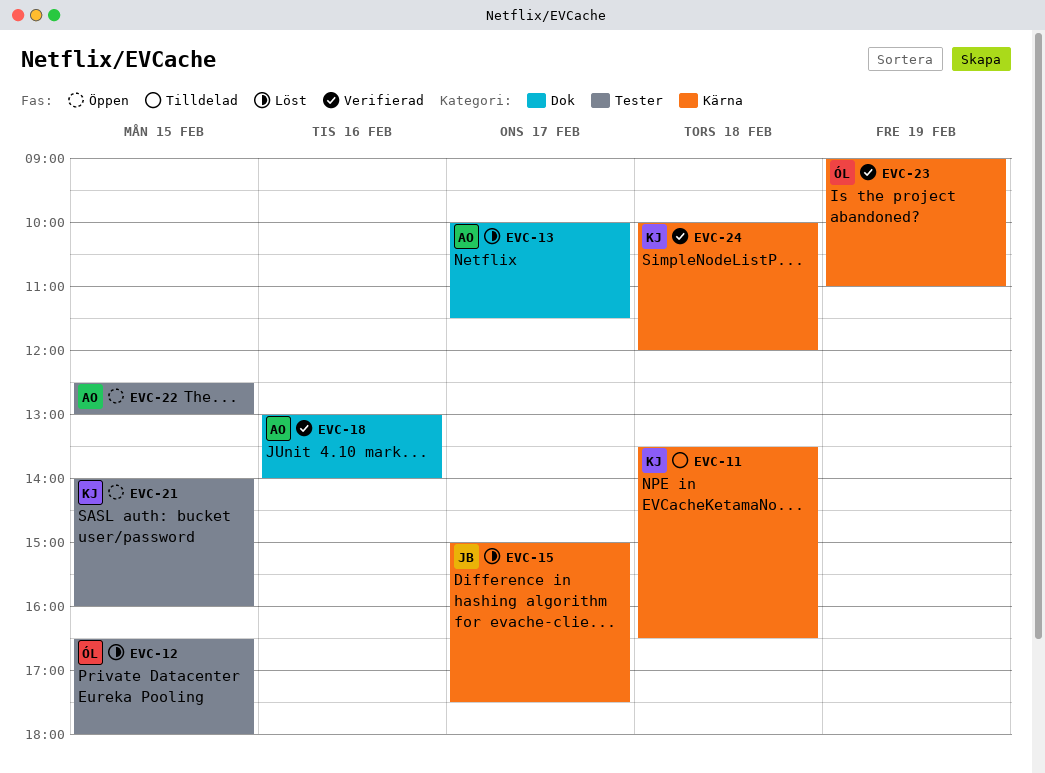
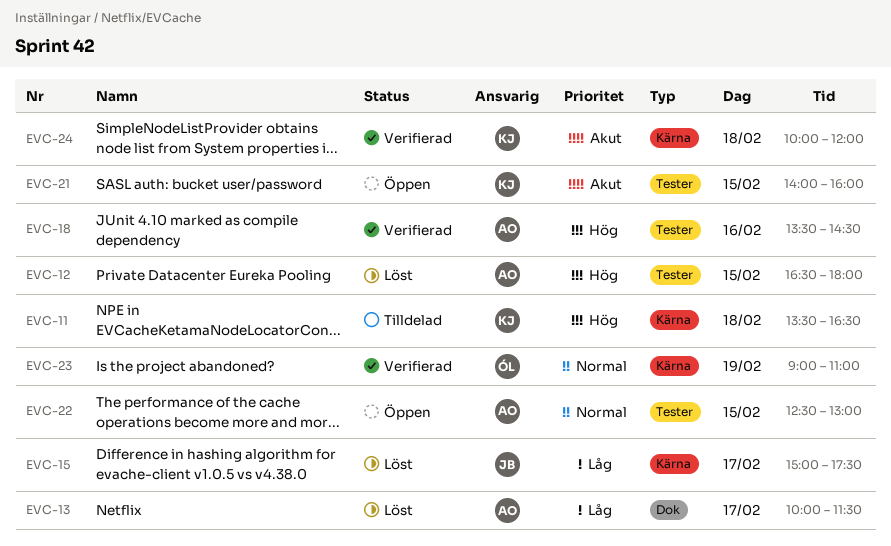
EVC-12, owner: ÓL -> AO
EVC-18, label: Dok -> Tester
EVC-18, begins: 13:00 -> 13:30
EVC-18, ends: 14:00 -> 14:30

